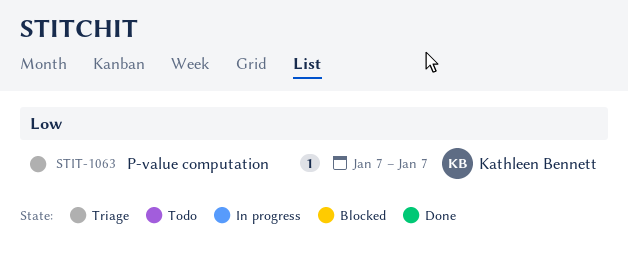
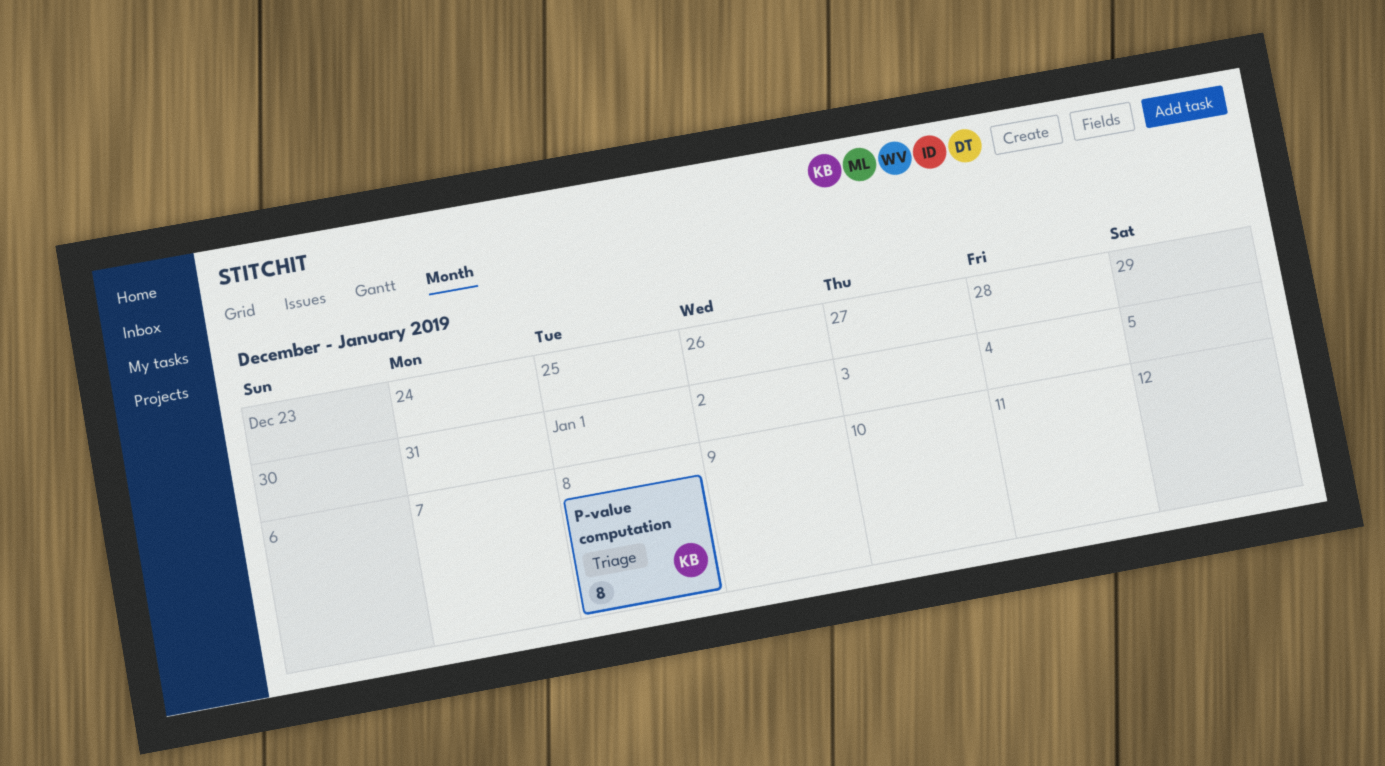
P-value computation, estimate: 1 -> 8
P-value computation, due: Jan 7 -> Jan 8

